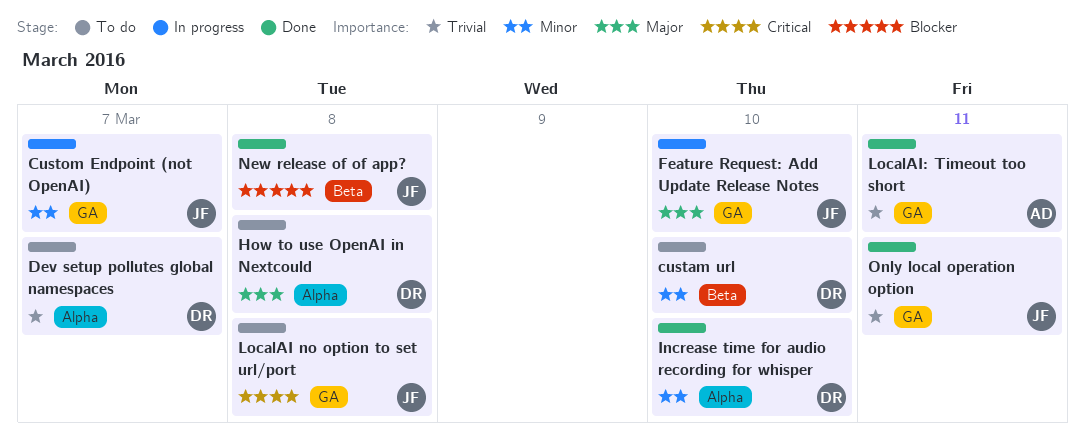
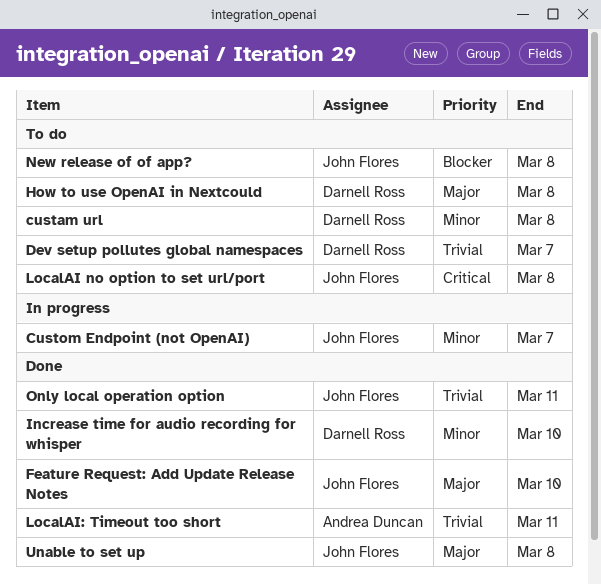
custam url, due: Mar 10 -> Mar 8
Feature Request: Add Update Release Notes, status: In progress -> Done
New release of of app?, status: Done -> To do
Unable to set up: none -> present

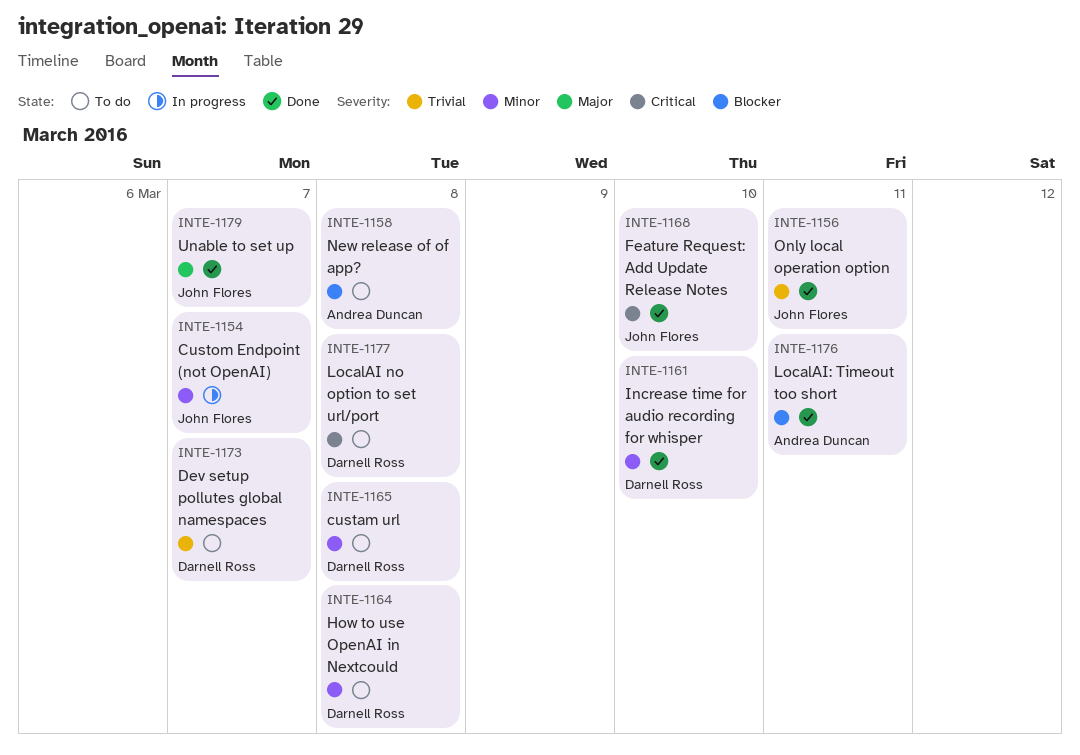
Feature Request: Add Update Release Notes, priority: Major -> Critical
How to use OpenAI in Nextcould, priority: Major -> Minor
LocalAI no option to set url/port, owner: John Flores -> Darnell Ross
LocalAI: Timeout too short, priority: Trivial -> Blocker
New release of of app?, owner: John Flores -> Andrea Duncan
Unable to set up, due: Mar 8 -> Mar 7

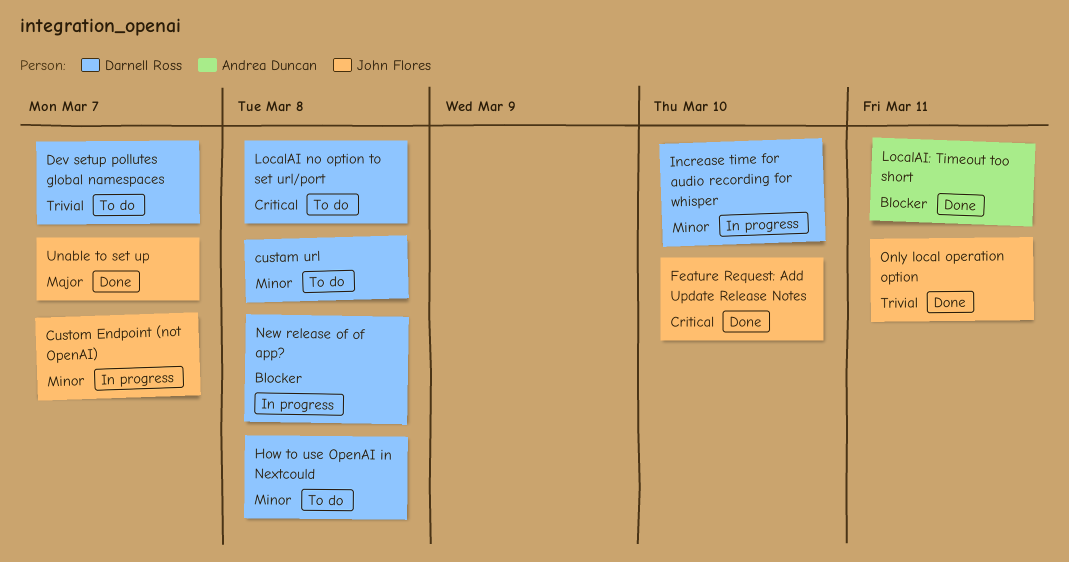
Increase time for audio recording for whisper, status: Done -> In progress
New release of of app?, status: To do -> In progress
New release of of app?, owner: Andrea Duncan -> Darnell Ross

